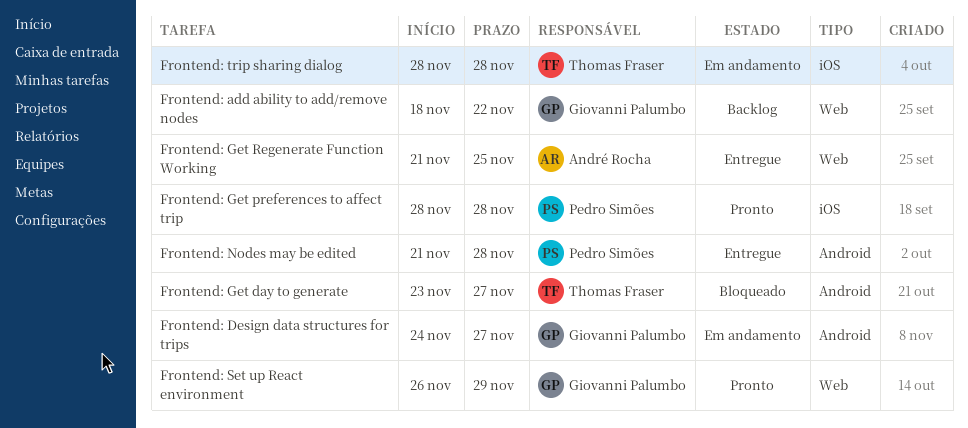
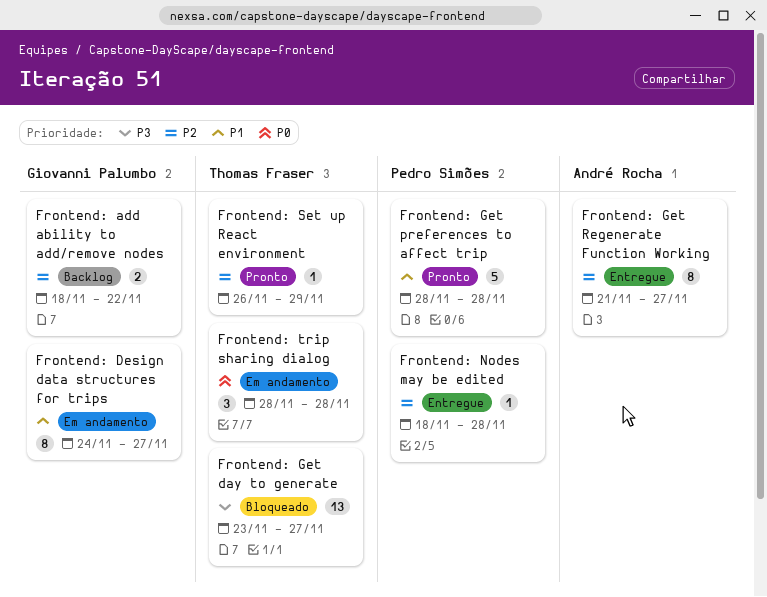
Frontend: Get Regenerate Function Working, due: Nov 25 -> Nov 27
Frontend: Nodes may be edited, start: Nov 21 -> Nov 18
Frontend: Set up React environment, owner: Giovanni Palumbo -> Thomas Fraser

